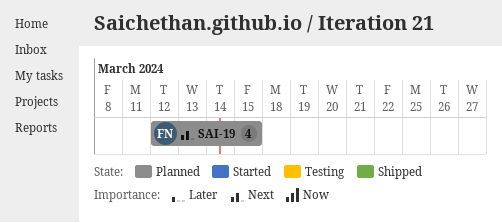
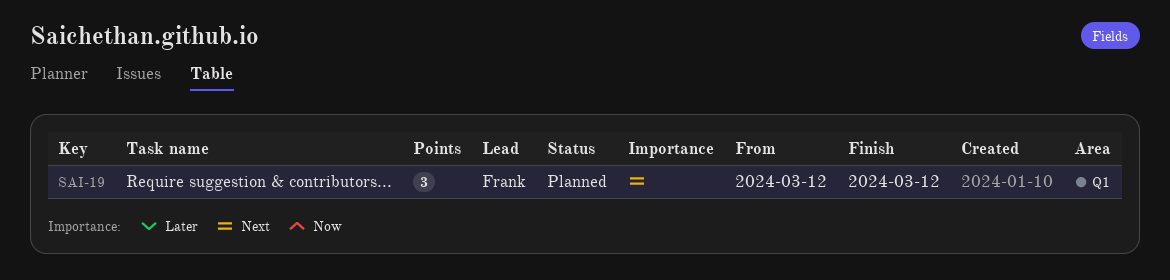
SAI-19, estimate: 4 -> 3
SAI-19, due: Mar 15 -> Mar 12

